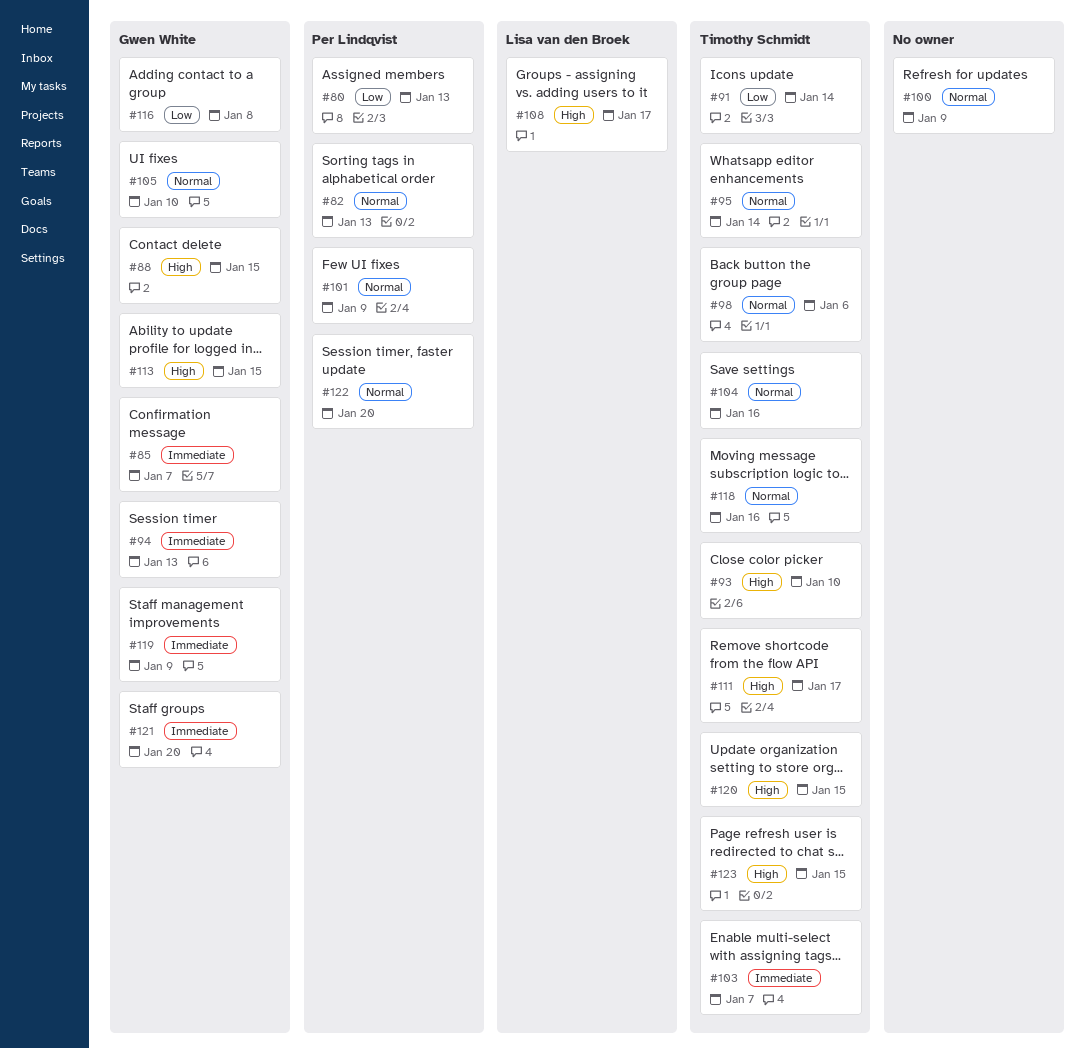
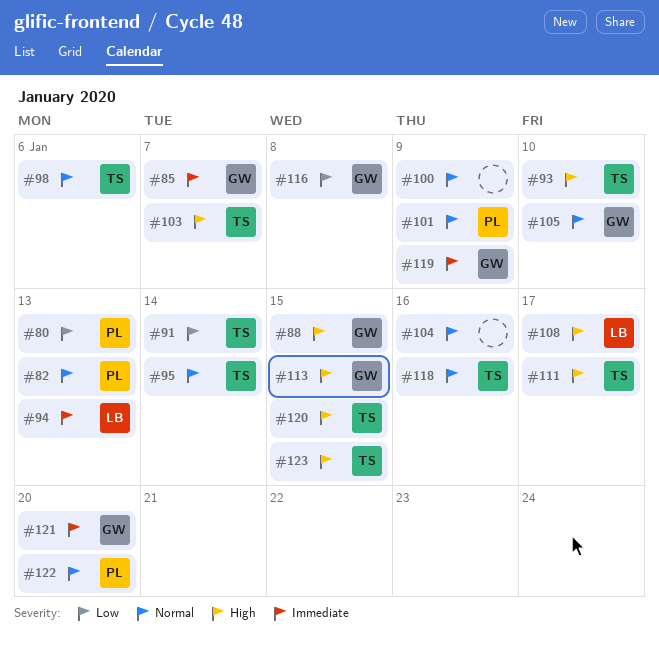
#94, owner: Gwen White -> Lisa van den Broek
#103, priority: Immediate -> High
#104, owner: Timothy Schmidt -> none

